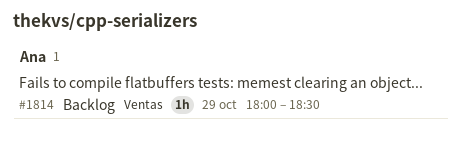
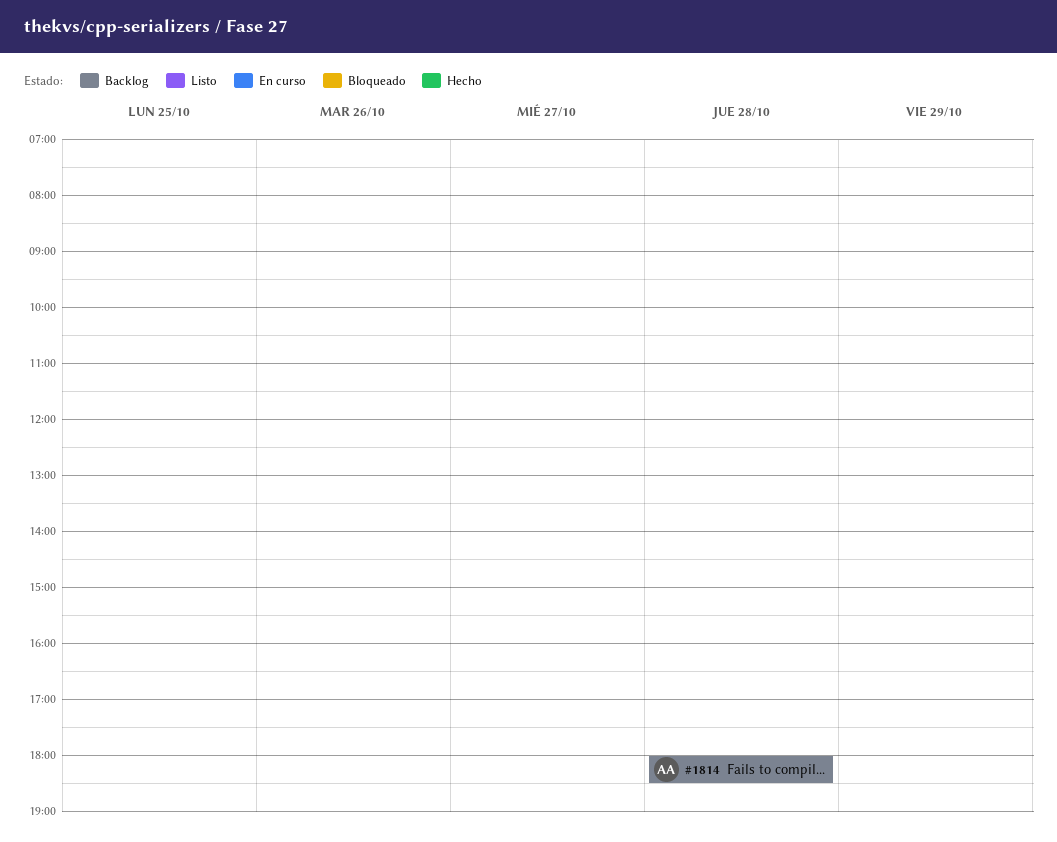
#1814, day: Oct 29 -> Oct 28

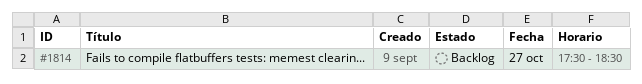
#1814, day: Oct 28 -> Oct 27
#1814, begins: 18:00 -> 17:30

